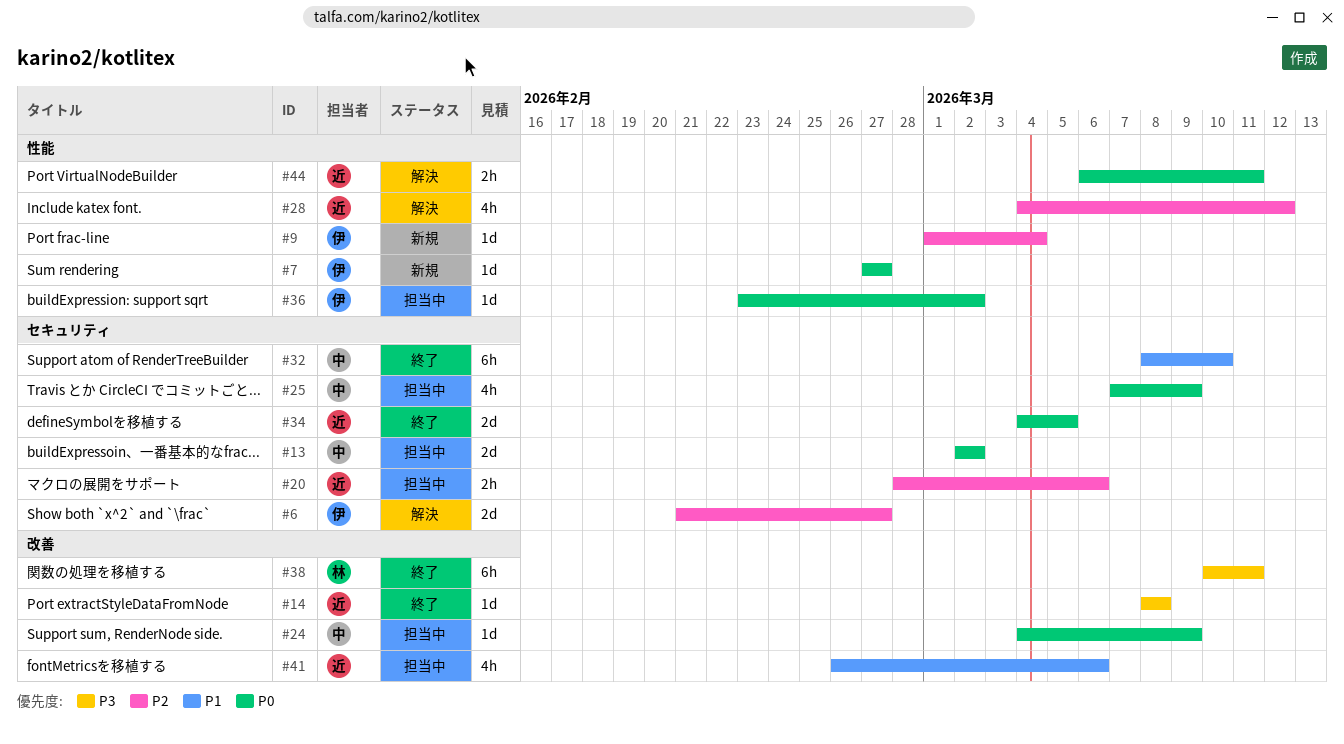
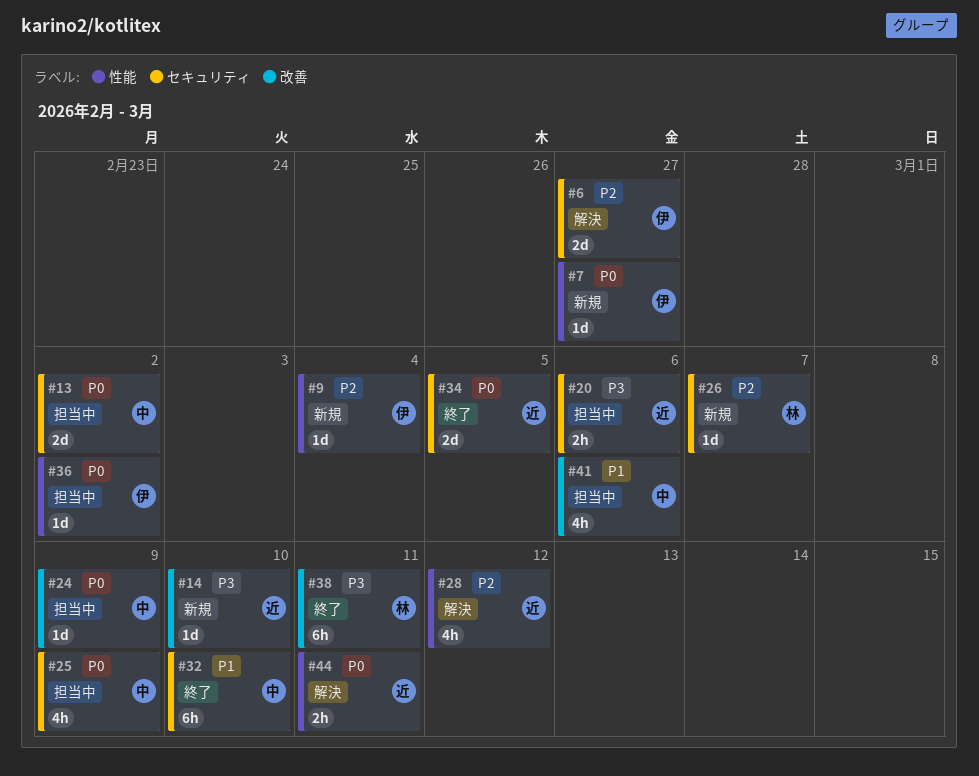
#14, status: 終了 -> 新規
#14, due: Mar 8 -> Mar 10
#20, priority: P2 -> P3
#26: none -> present
#41, owner: 近 -> 中

